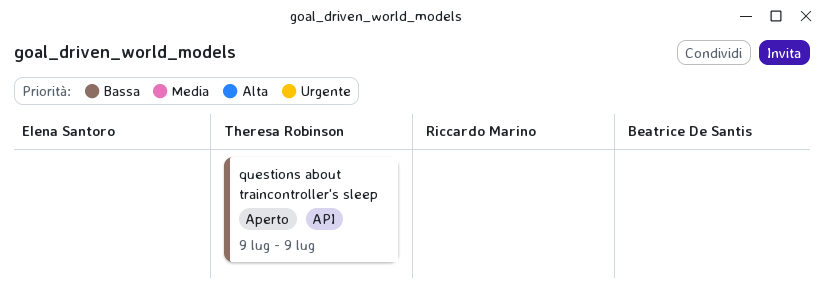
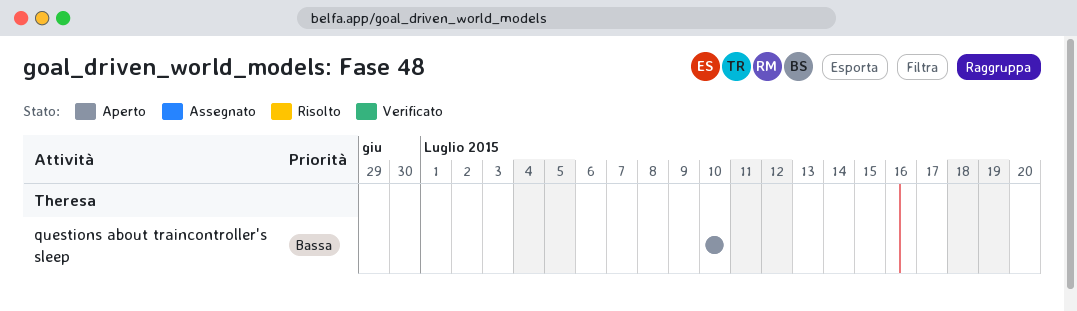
questions about traincontroller's sleep, start: Jul 9 -> Jul 10
questions about traincontroller's sleep, due: Jul 9 -> Jul 10

